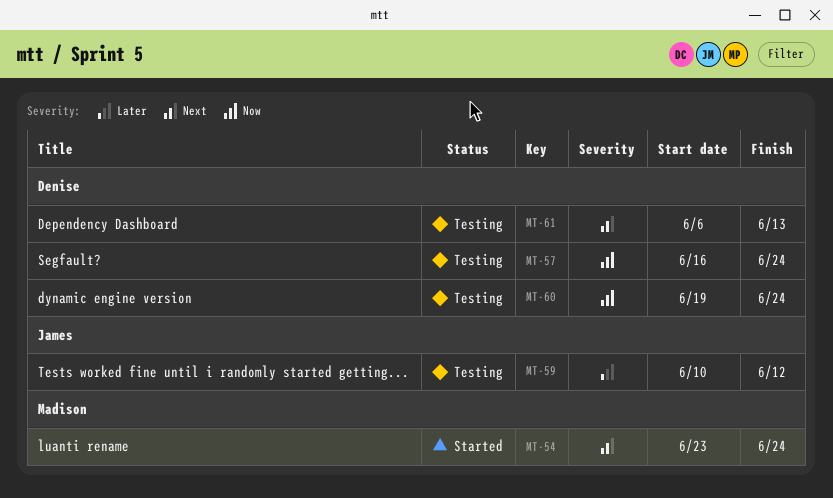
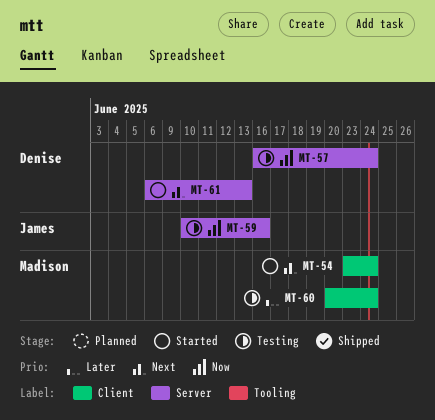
MT-59, priority: Later -> Now
MT-59, due: Jun 12 -> Jun 16
MT-60, owner: Denise -> Madison
MT-60, priority: Now -> Later
MT-60, start: Jun 19 -> Jun 20
MT-61, status: Testing -> Started

